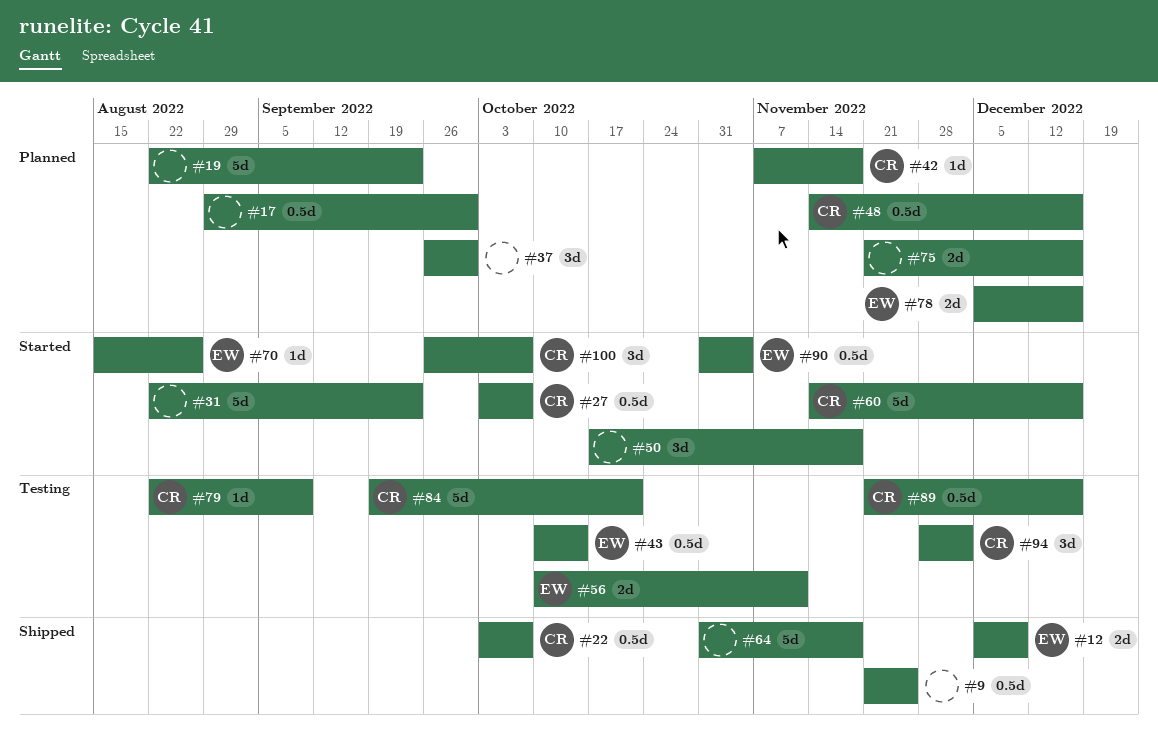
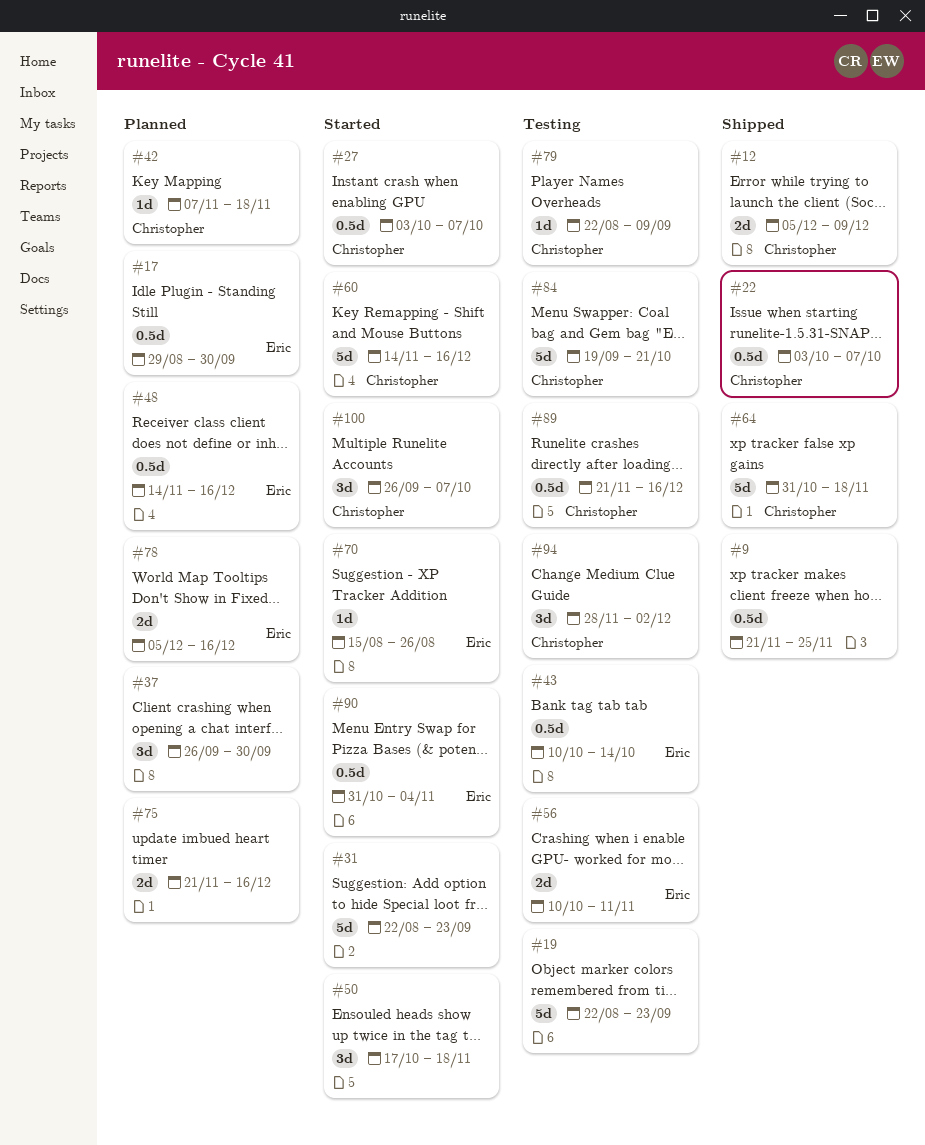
#12, owner: Eric -> Christopher
#17, owner: none -> Eric
#19, status: Planned -> Testing
#48, owner: Christopher -> Eric
#64, owner: none -> Christopher

